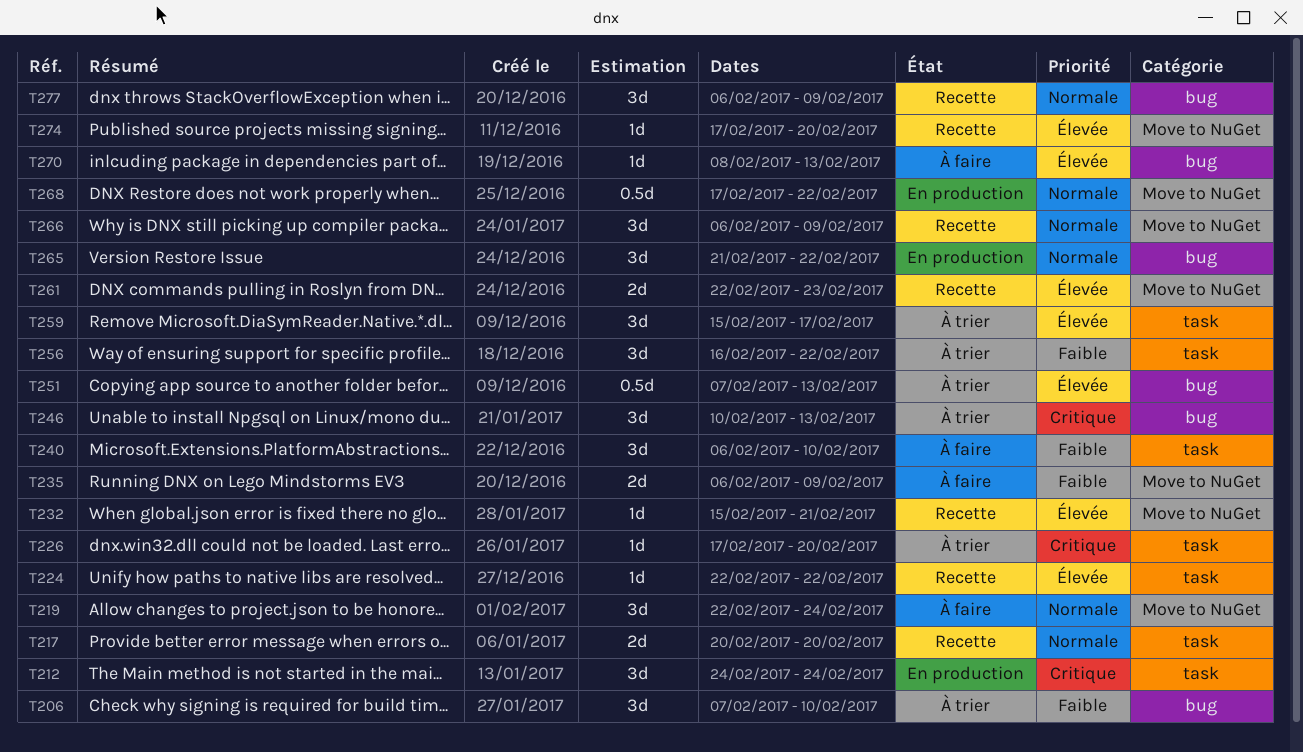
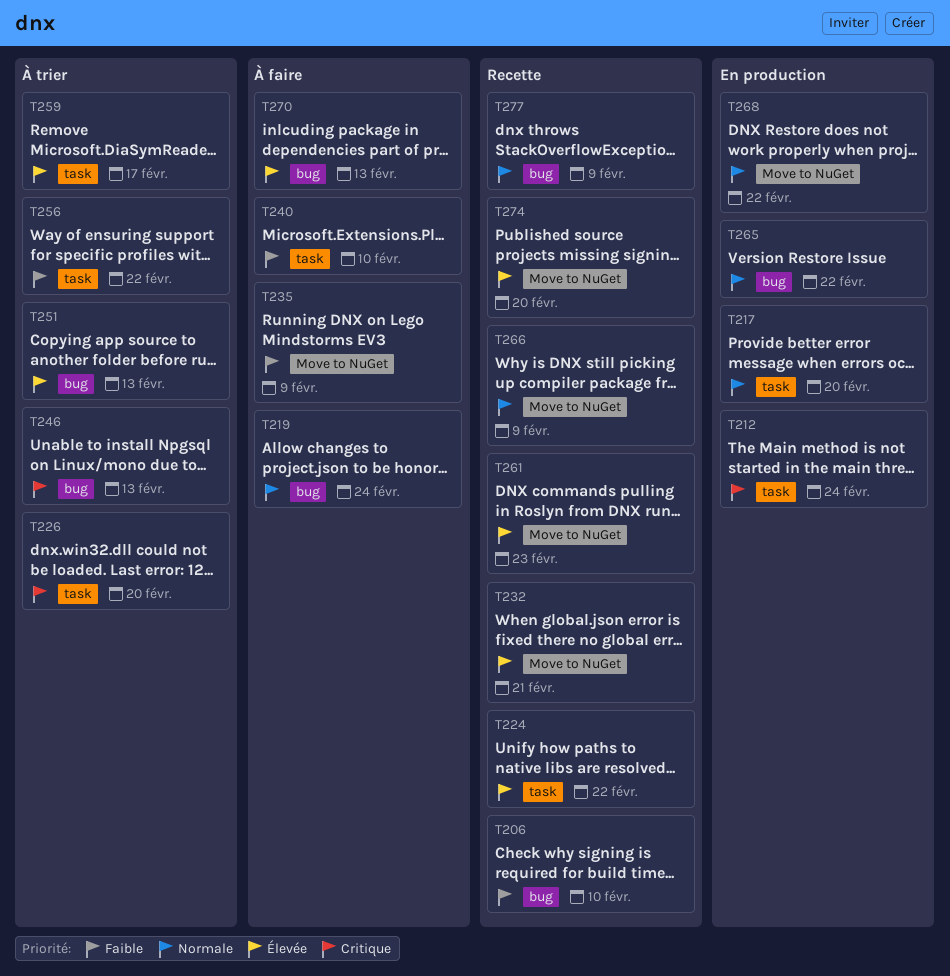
T206, status: À trier -> Recette
T217, status: Recette -> En production
T219, label: Move to NuGet -> bug

